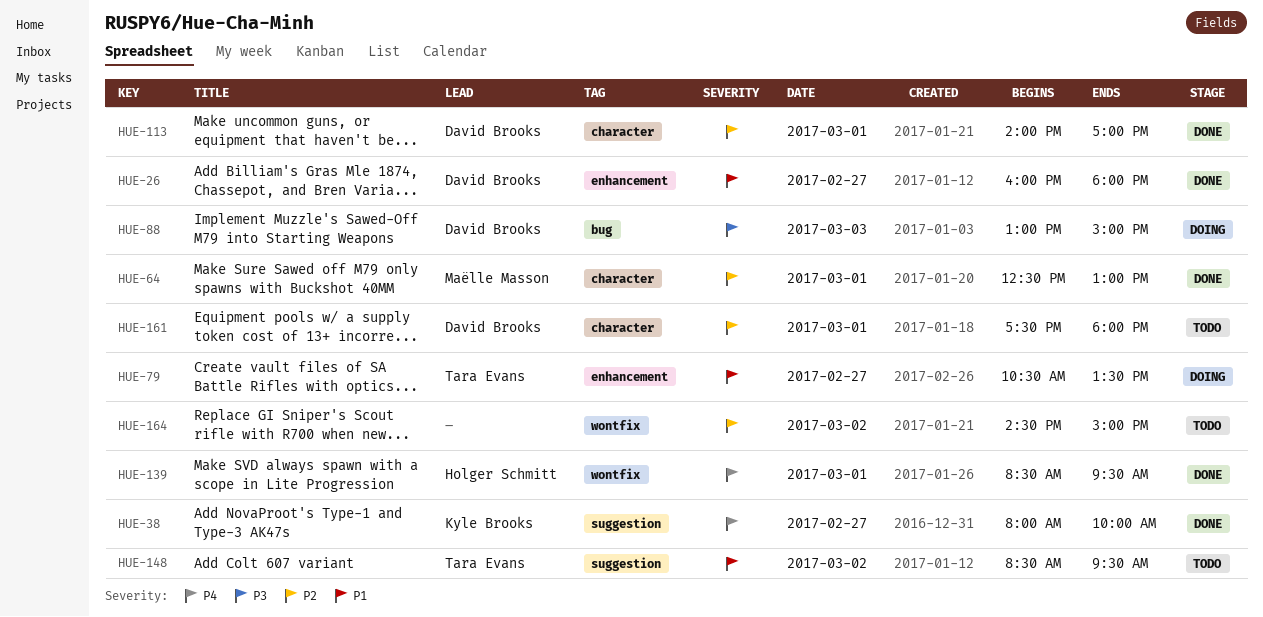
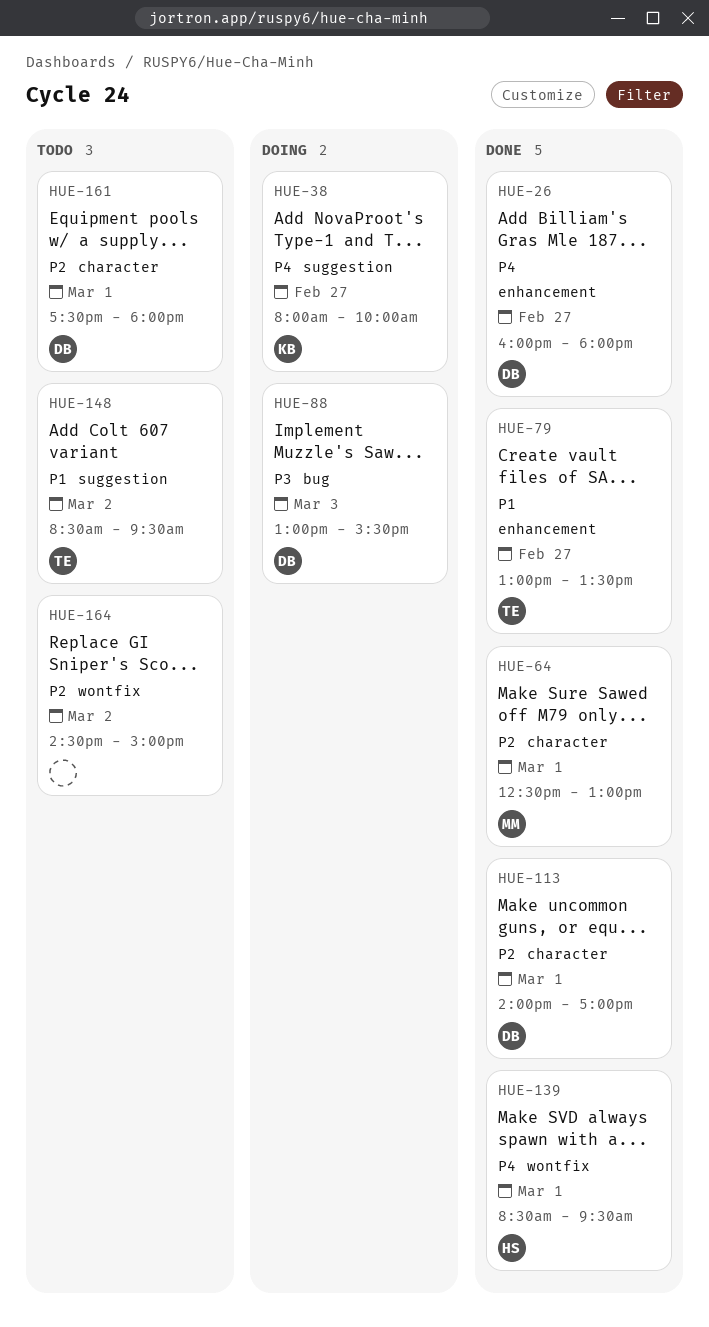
HUE-26, priority: P1 -> P4
HUE-38, status: Done -> Doing
HUE-79, status: Doing -> Done
HUE-79, begins: 10:30 -> 13:00
HUE-88, ends: 15:00 -> 15:30

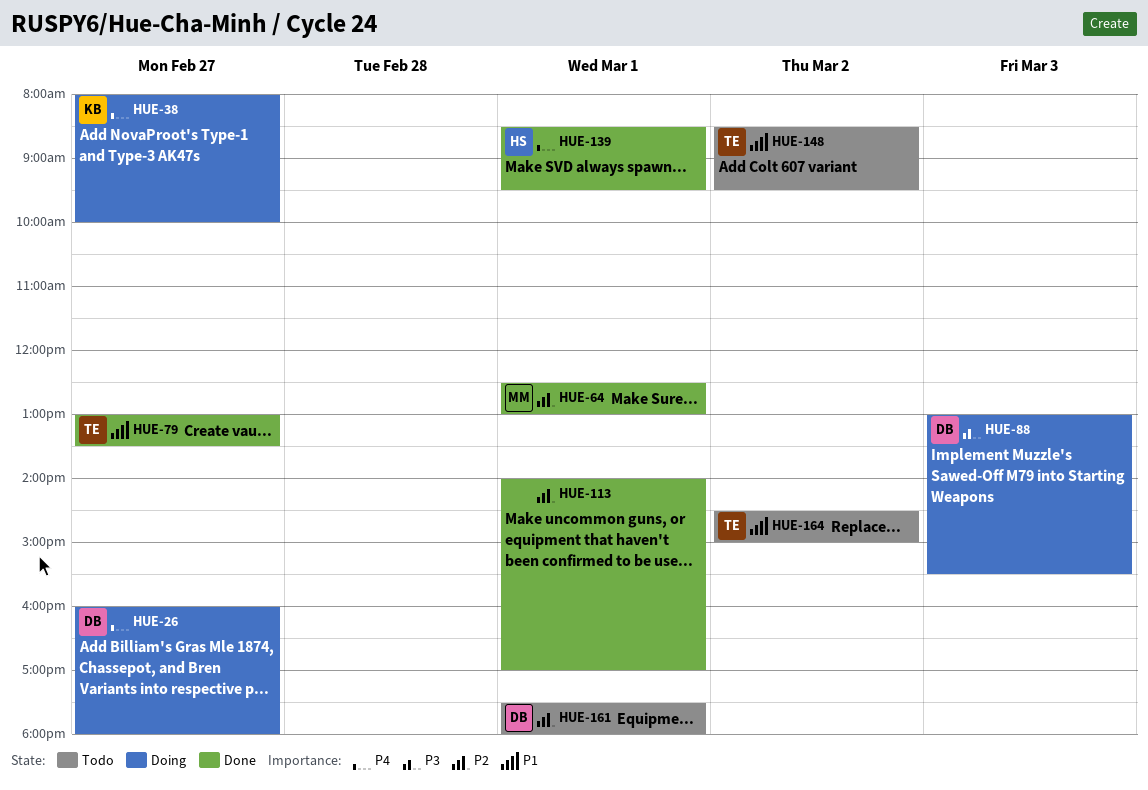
HUE-26, status: Done -> Doing
HUE-113, owner: DB -> none
HUE-164, owner: none -> TE
HUE-164, priority: P2 -> P1

